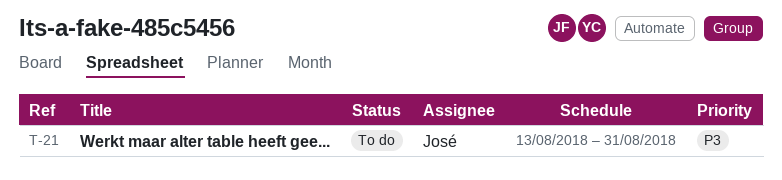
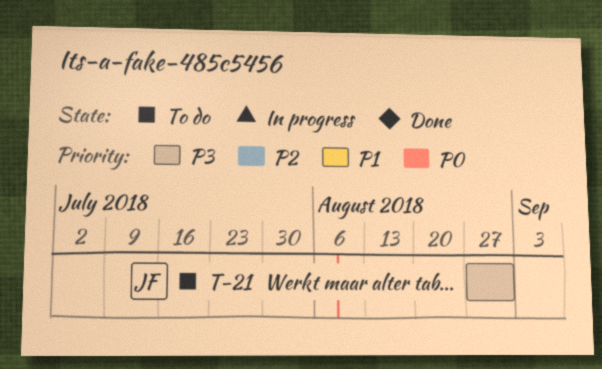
T-21, start: Aug 13 -> Aug 27

